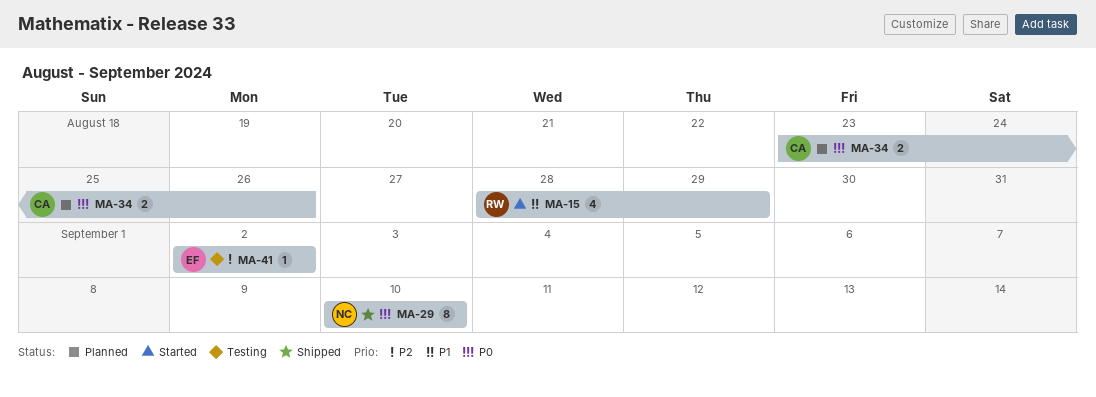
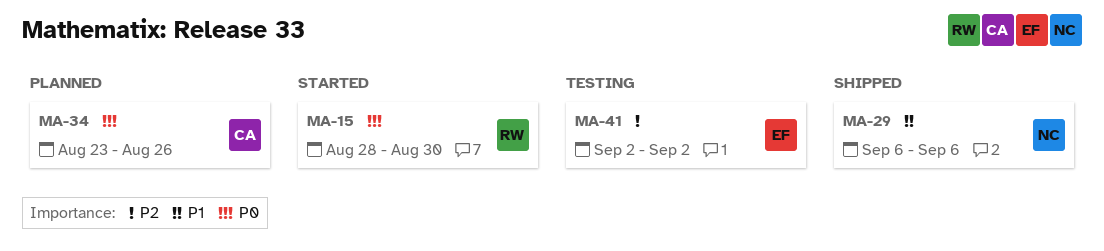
MA-15, priority: P1 -> P0
MA-15, due: Aug 29 -> Aug 30
MA-29, priority: P0 -> P1
MA-29, start: Sep 10 -> Sep 6
MA-29, due: Sep 10 -> Sep 6

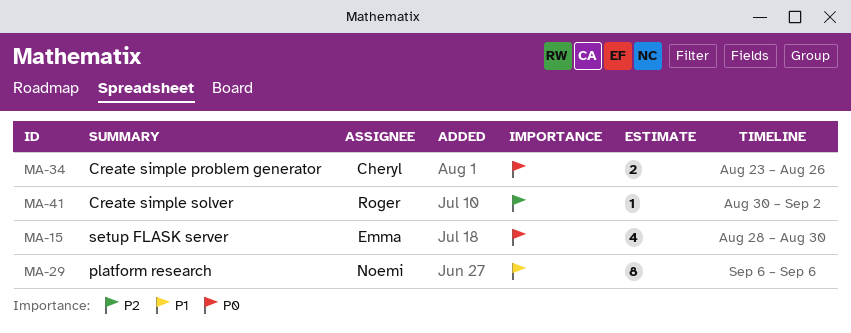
MA-15, owner: Roger -> Emma
MA-41, owner: Emma -> Roger
MA-41, start: Sep 2 -> Aug 30

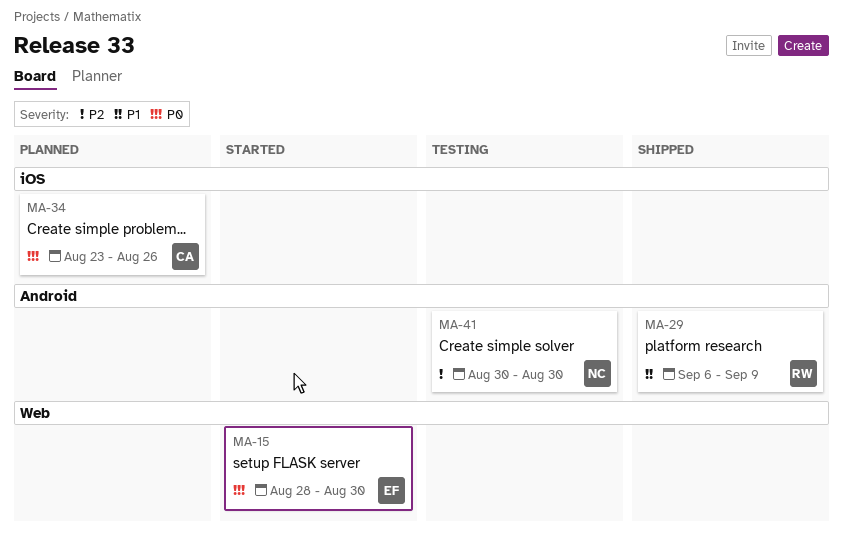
MA-29, owner: Noemi -> Roger
MA-29, due: Sep 6 -> Sep 9
MA-41, owner: Roger -> Noemi
MA-41, due: Sep 2 -> Aug 30

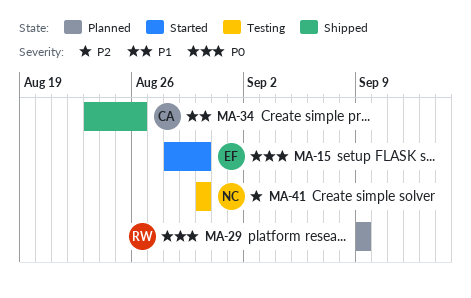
MA-29, status: Shipped -> Planned
MA-29, priority: P1 -> P0
MA-29, start: Sep 6 -> Sep 9
MA-34, status: Planned -> Shipped
MA-34, priority: P0 -> P1

